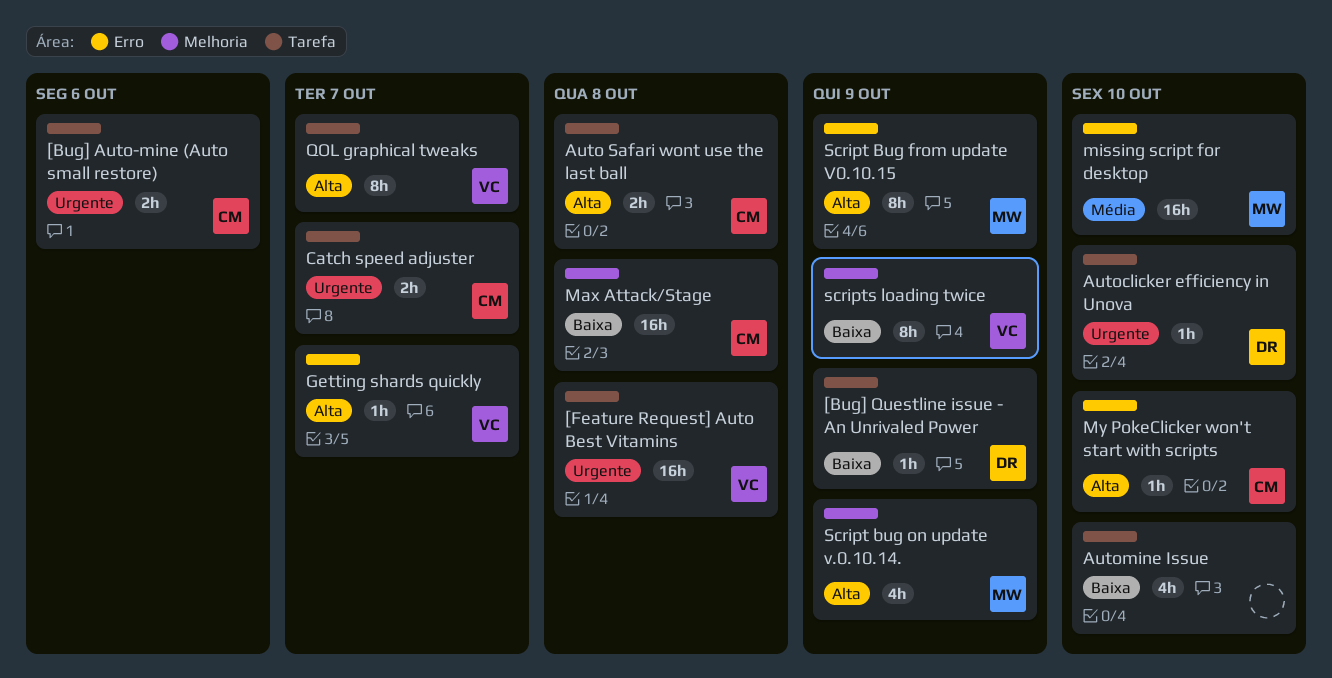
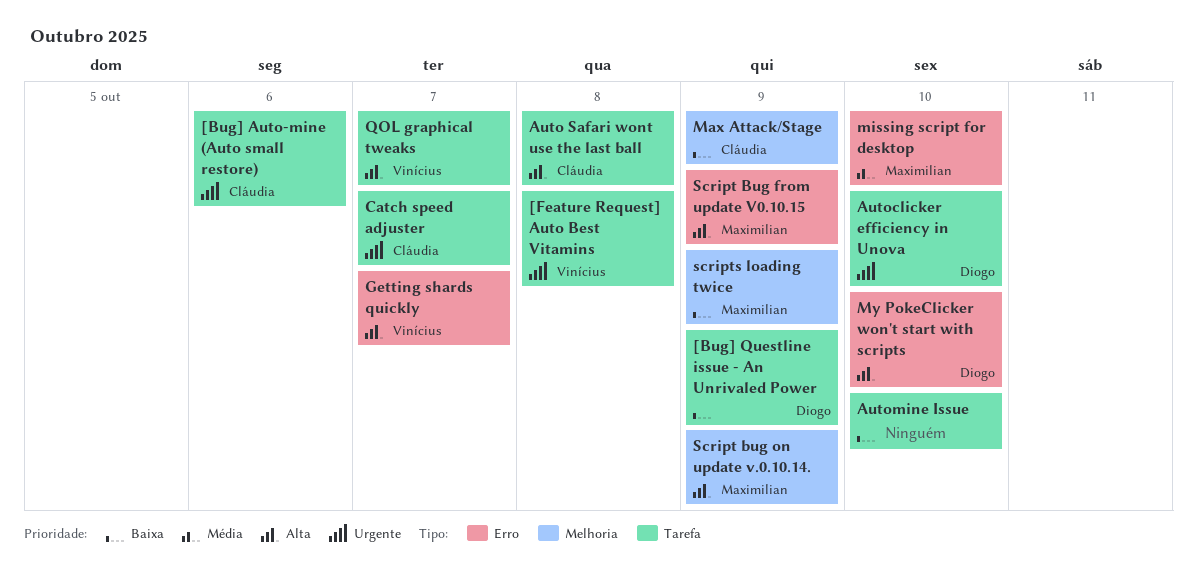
Max Attack/Stage, due: Oct 8 -> Oct 9
My PokeClicker won't start with scripts, owner: Cláudia -> Diogo
scripts loading twice, owner: Vinícius -> Maximilian

